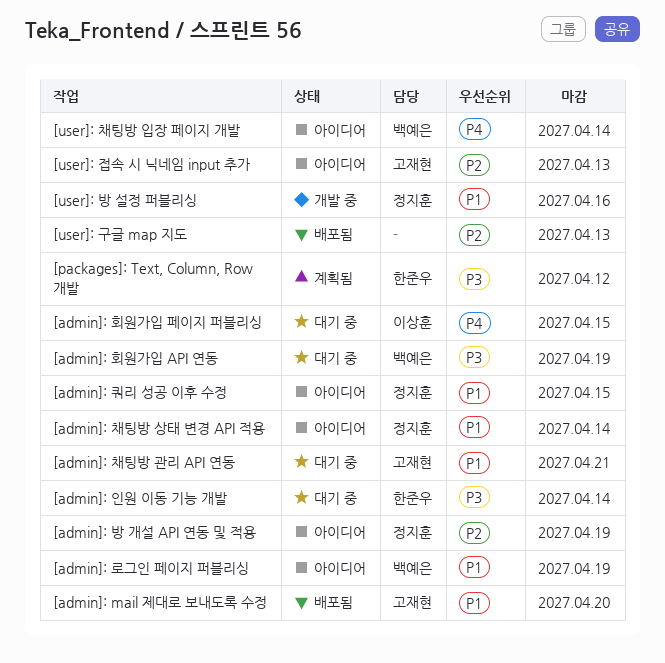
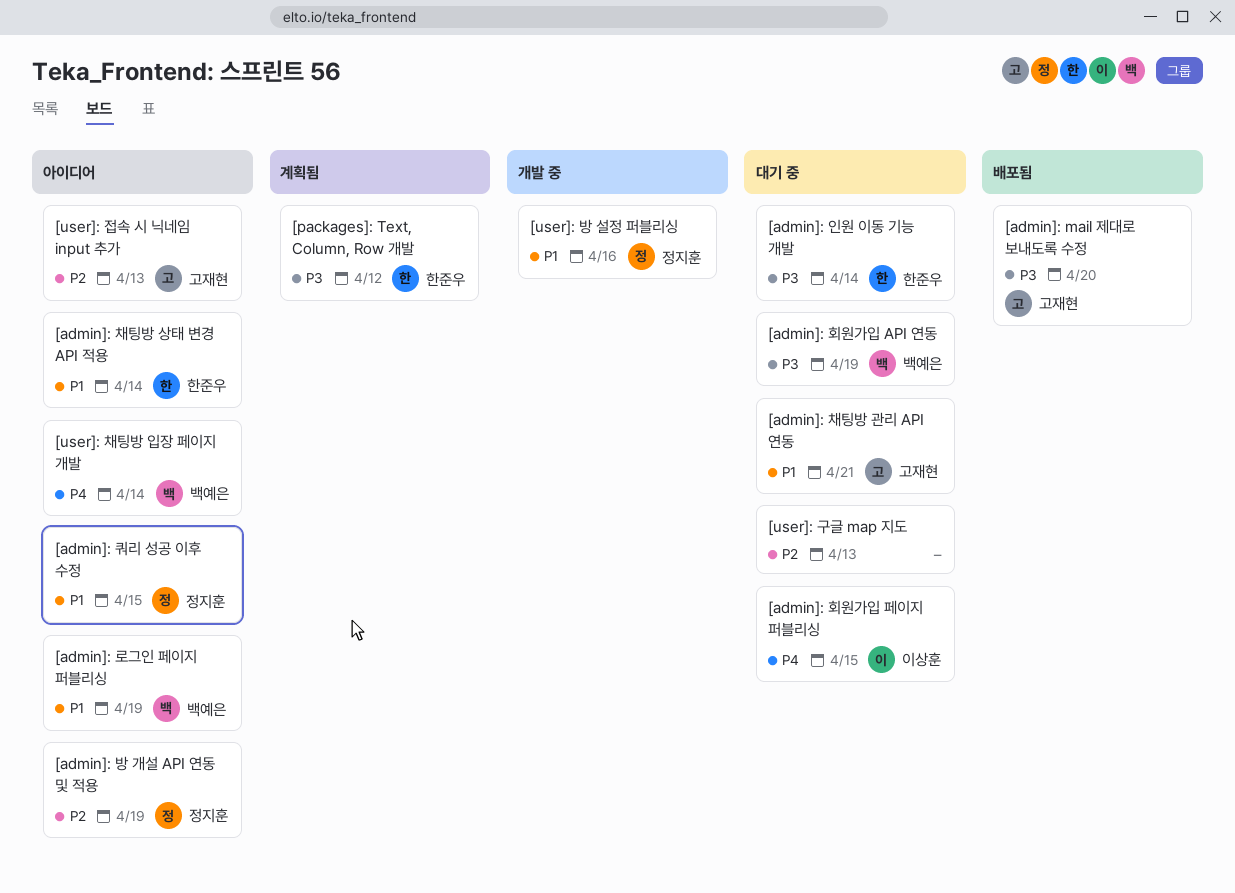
[admin]: mail 제대로 보내도록 수정, priority: P1 -> P3
[admin]: 채팅방 상태 변경 API 적용, owner: 정지훈 -> 한준우
[user]: 구글 map 지도, status: 배포됨 -> 대기 중

